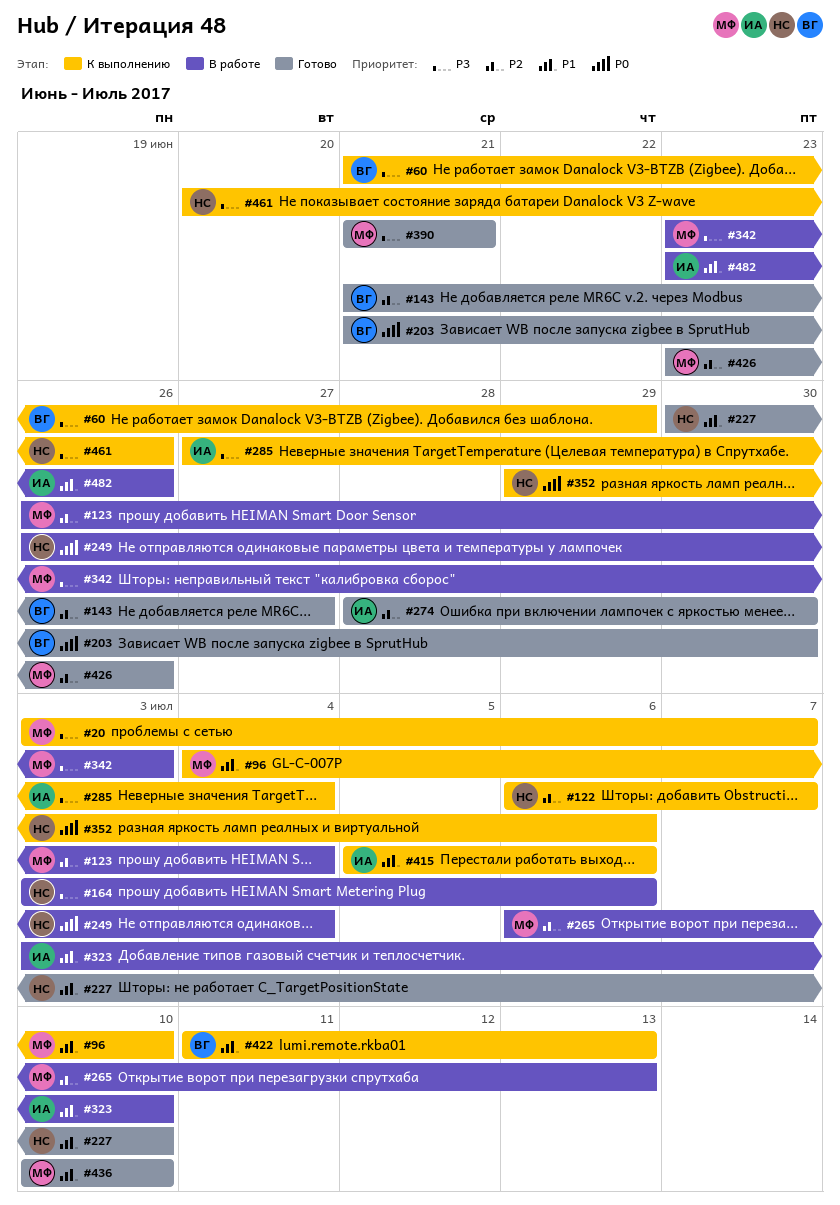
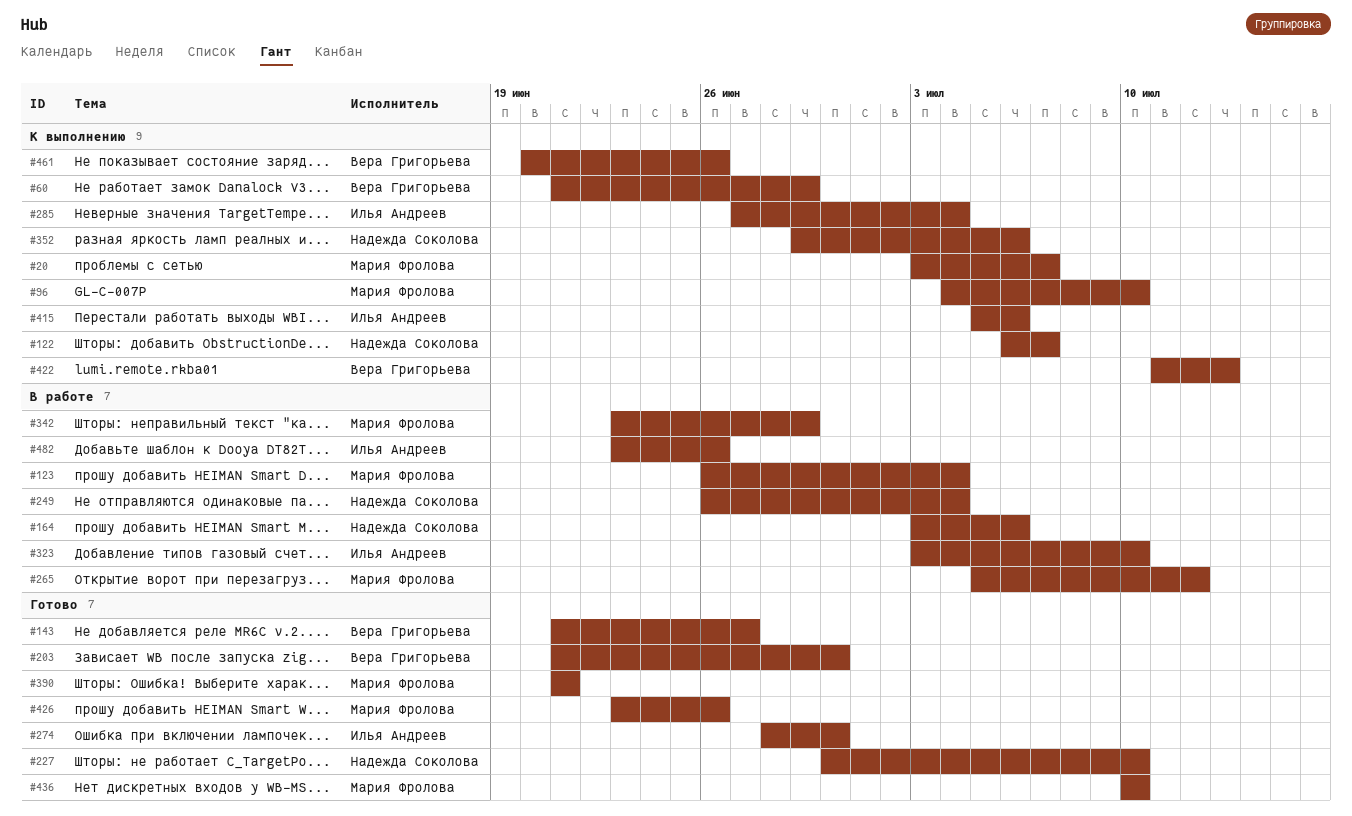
#265, start: Jul 6 -> Jul 5
#265, due: Jul 13 -> Jul 12
#342, due: Jul 3 -> Jun 29
#461, owner: Надежда Соколова -> Вера Григорьева

